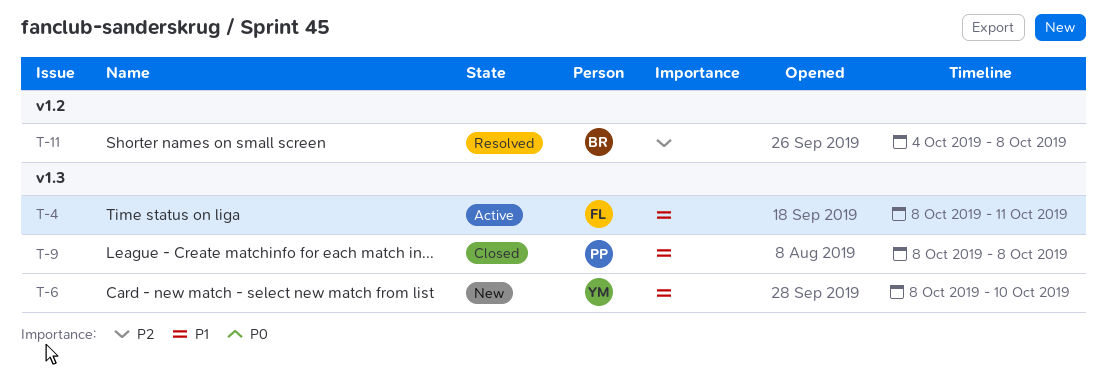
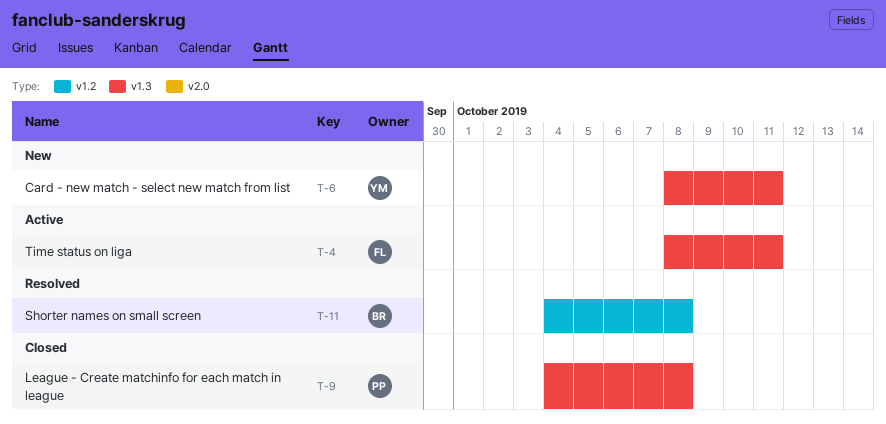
T-6, due: Oct 10 -> Oct 11
T-9, start: Oct 8 -> Oct 4

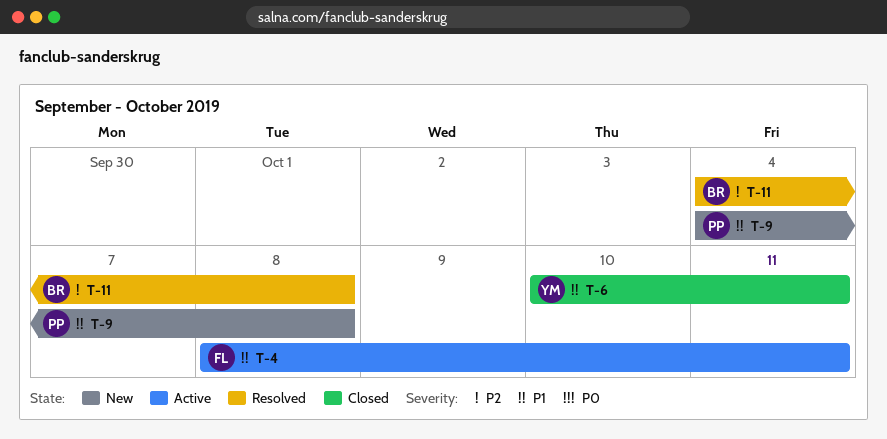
T-6, status: New -> Closed
T-6, start: Oct 8 -> Oct 10
T-9, status: Closed -> New

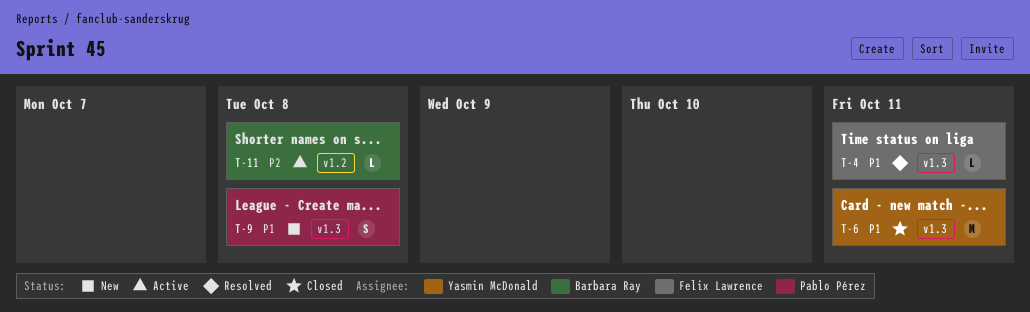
T-4, status: Active -> Resolved
T-11, status: Resolved -> Active

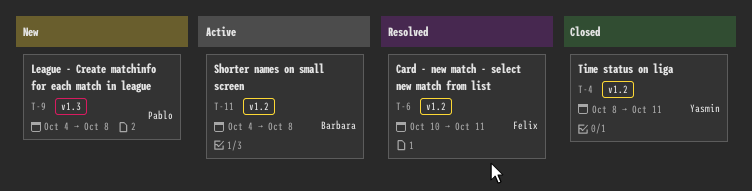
T-4, status: Resolved -> Closed
T-4, owner: Felix Lawrence -> Yasmin McDonald
T-4, label: v1.3 -> v1.2
T-6, status: Closed -> Resolved
T-6, owner: Yasmin McDonald -> Felix Lawrence
T-6, label: v1.3 -> v1.2

